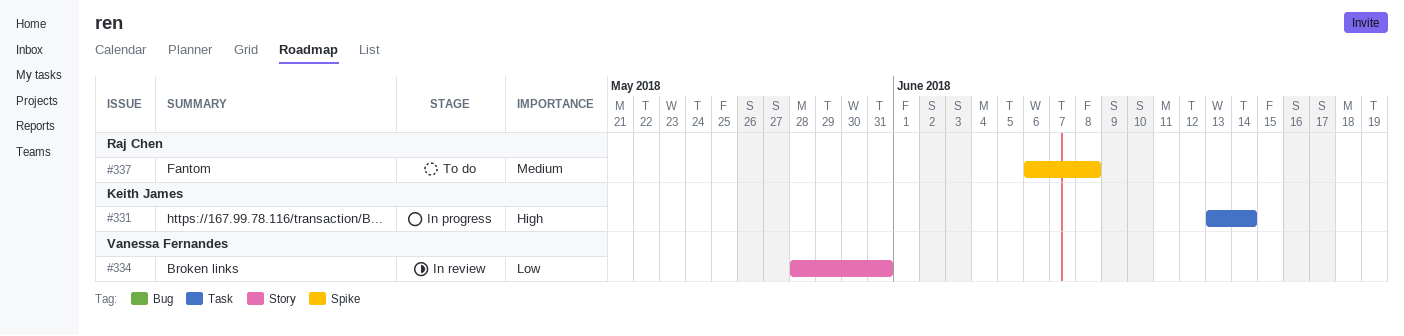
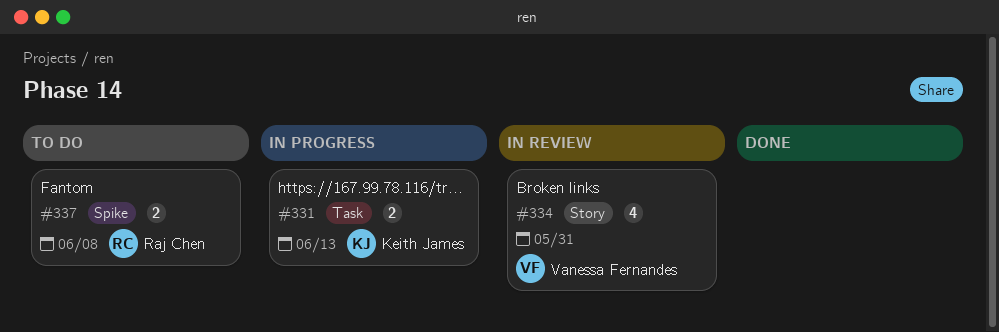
#331, due: Jun 14 -> Jun 13

